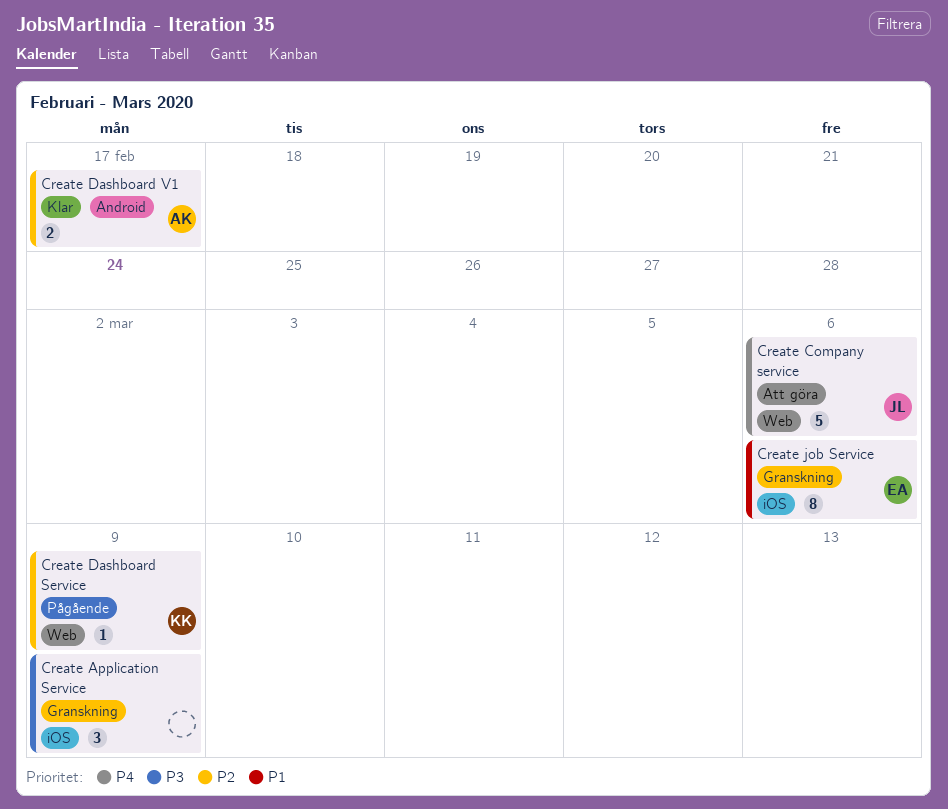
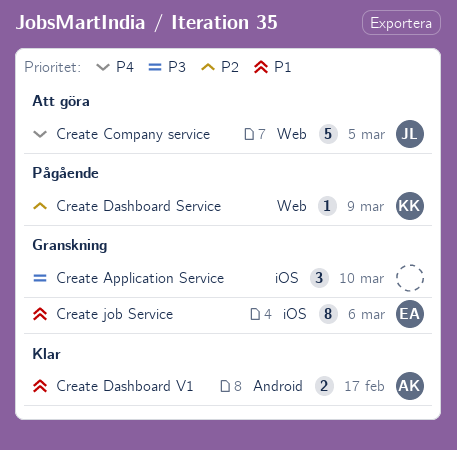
Create Application Service, due: Mar 9 -> Mar 10
Create Company service, due: Mar 6 -> Mar 5
Create Dashboard V1, priority: P2 -> P1

